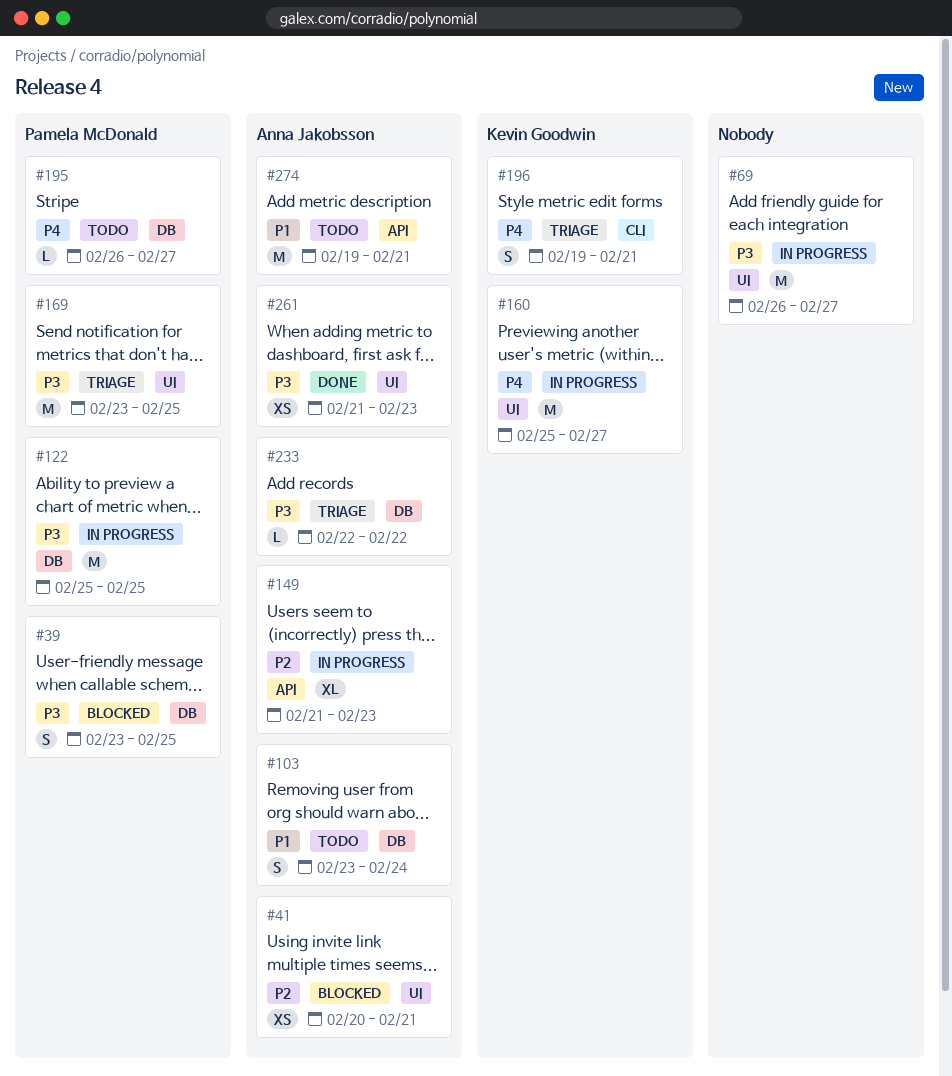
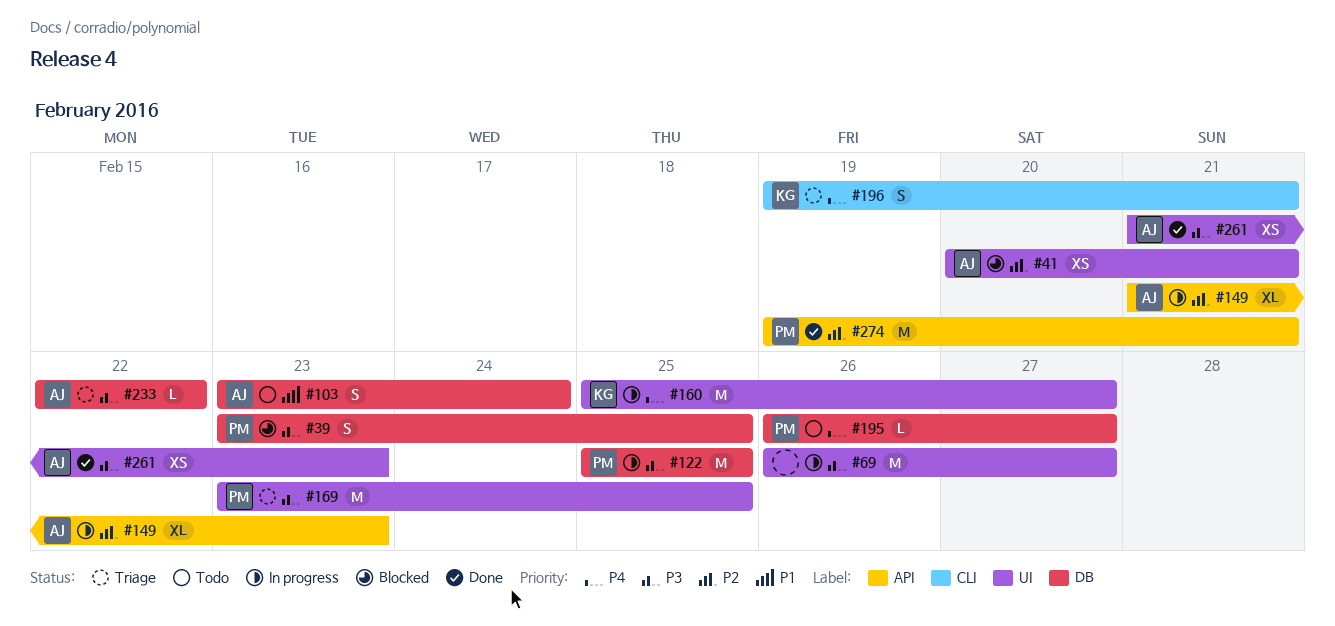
#274, status: Todo -> Done
#274, owner: Anna Jakobsson -> Pamela McDonald
#274, priority: P1 -> P2

